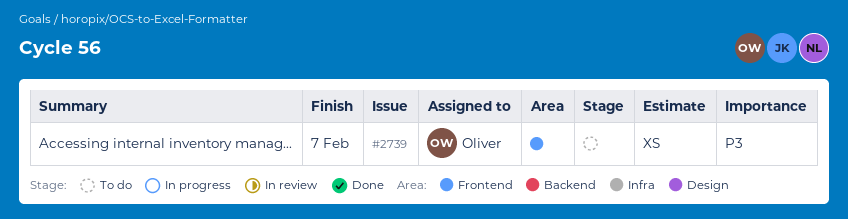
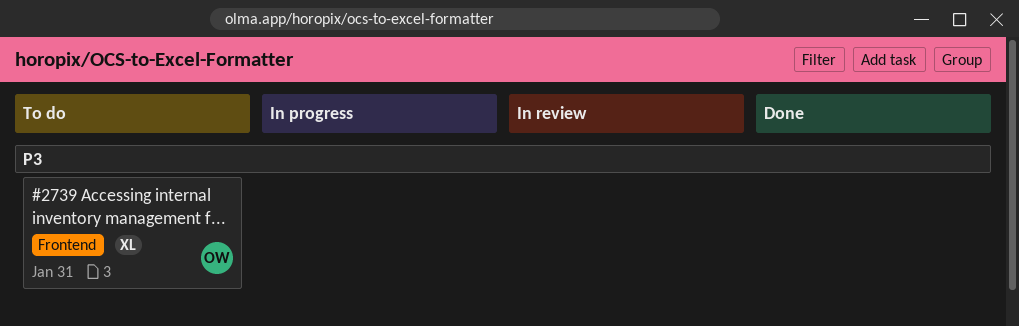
#2739, estimate: XS -> XL
#2739, due: Feb 7 -> Jan 31

